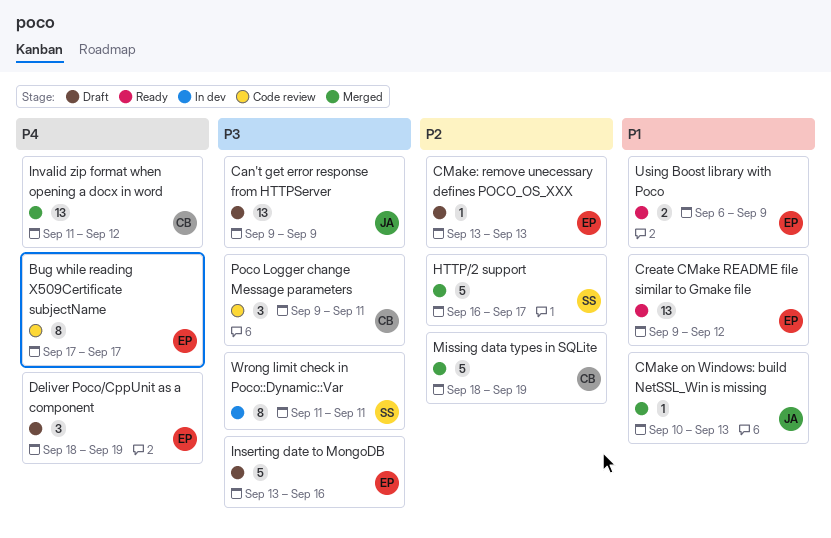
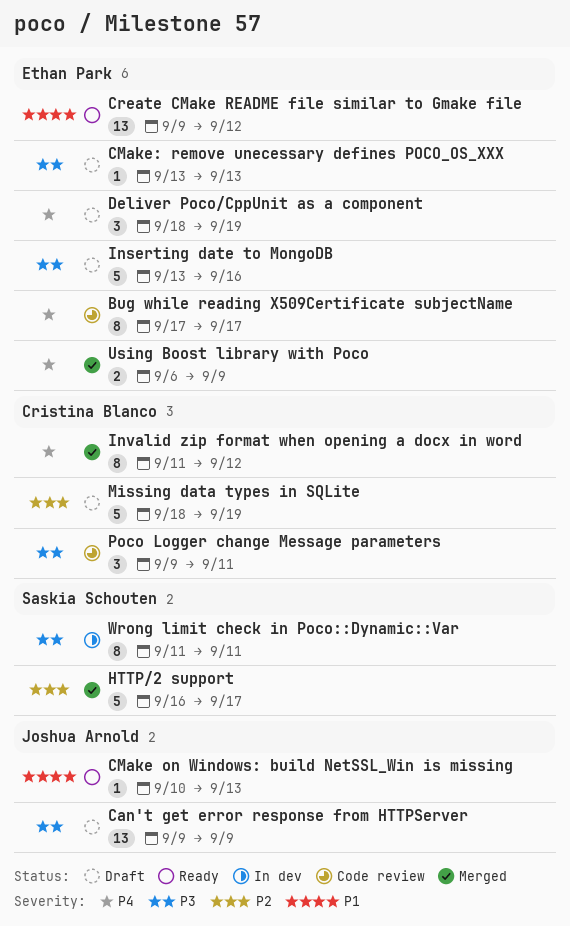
CMake on Windows: build NetSSL_Win is missing, status: Merged -> Ready
CMake: remove unecessary defines POCO_OS_XXX, priority: P2 -> P3
Invalid zip format when opening a docx in word, estimate: 13 -> 8
Missing data types in SQLite, status: Merged -> Draft
Using Boost library with Poco, status: Ready -> Merged
Using Boost library with Poco, priority: P1 -> P4

